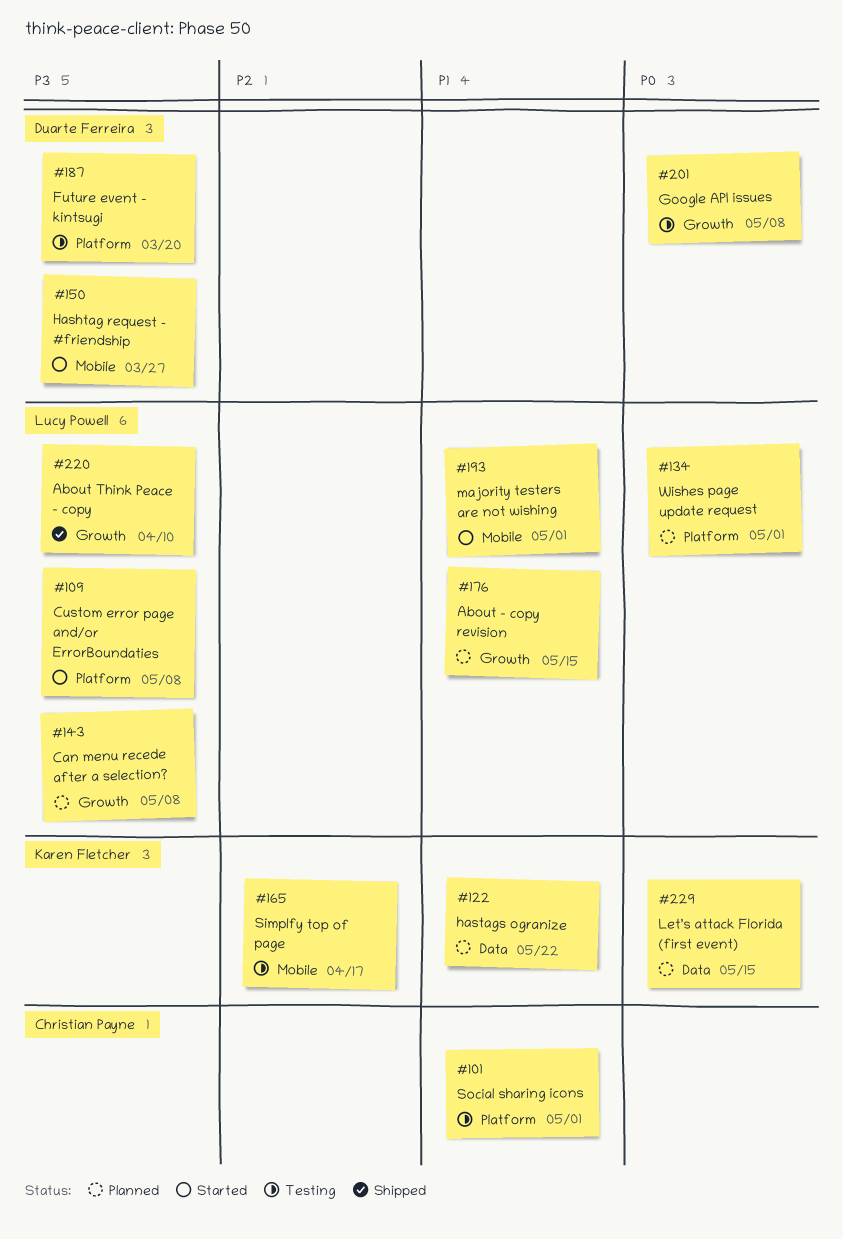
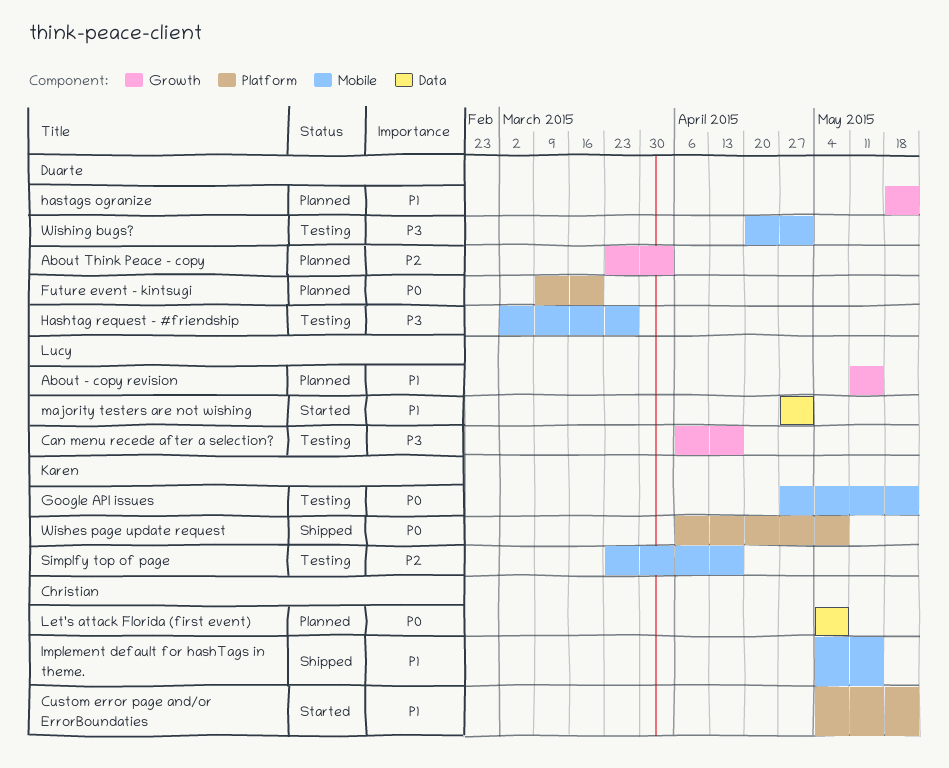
About Think Peace - copy, status: Shipped -> Planned
About Think Peace - copy, owner: Lucy Powell -> Duarte Ferreira
About Think Peace - copy, priority: P3 -> P2
About Think Peace - copy, due: Apr 10 -> Apr 3
Can menu recede after a selection?, status: Planned -> Testing
Can menu recede after a selection?, due: May 8 -> Apr 17
Custom error page and/or ErrorBoundaties, owner: Lucy Powell -> Christian Payne
Custom error page and/or ErrorBoundaties, priority: P3 -> P1
Custom error page and/or ErrorBoundaties, due: May 8 -> May 22
Future event - kintsugi, status: Testing -> Planned
Future event - kintsugi, priority: P3 -> P0
Google API issues, owner: Duarte Ferreira -> Karen Fletcher
Google API issues, label: Growth -> Mobile
Google API issues, due: May 8 -> May 22
Hashtag request - #friendship, status: Started -> Testing
hastags ogranize, owner: Karen Fletcher -> Duarte Ferreira
hastags ogranize, label: Data -> Growth
Implement default for hashTags in theme.: none -> present
Let’s attack Florida (first event), owner: Karen Fletcher -> Christian Payne
Let’s attack Florida (first event), due: May 15 -> May 8
majority testers are not wishing, label: Mobile -> Data
Social sharing icons: present -> none
Wishes page update request, status: Planned -> Shipped
Wishes page update request, owner: Lucy Powell -> Karen Fletcher
Wishes page update request, due: May 1 -> May 8
Wishing bugs?: none -> present

